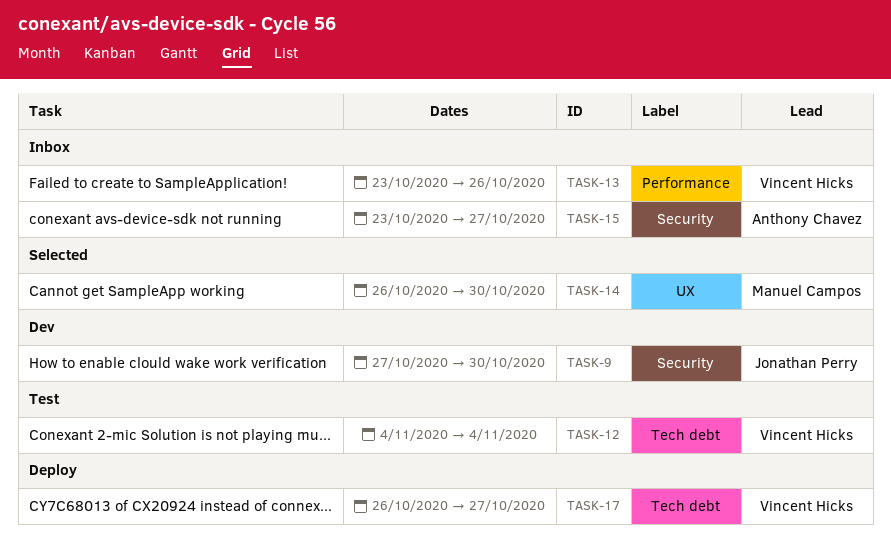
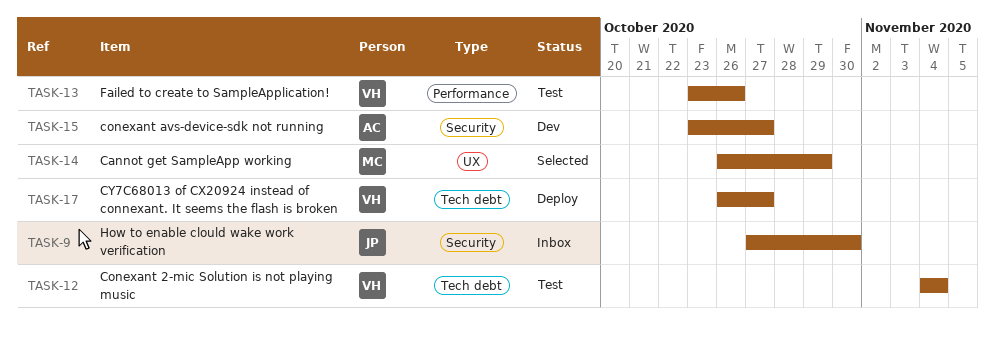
TASK-9, status: Dev -> Inbox
TASK-13, status: Inbox -> Test
TASK-14, due: Oct 30 -> Oct 29
TASK-15, status: Inbox -> Dev

